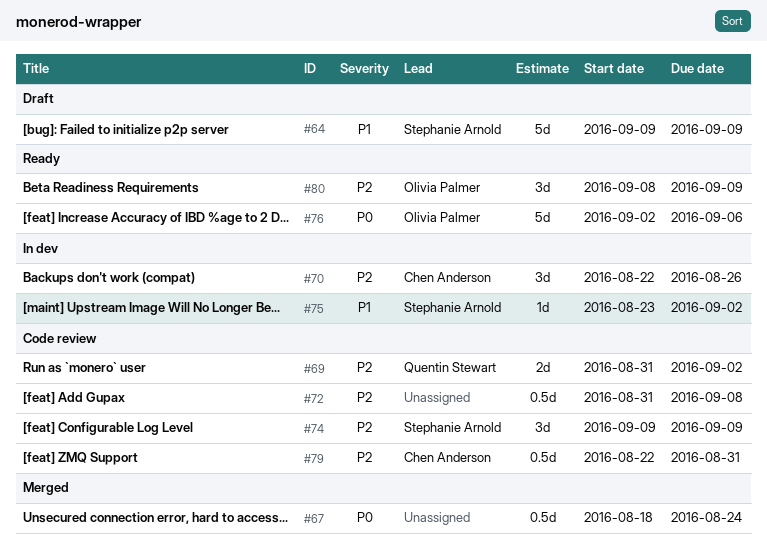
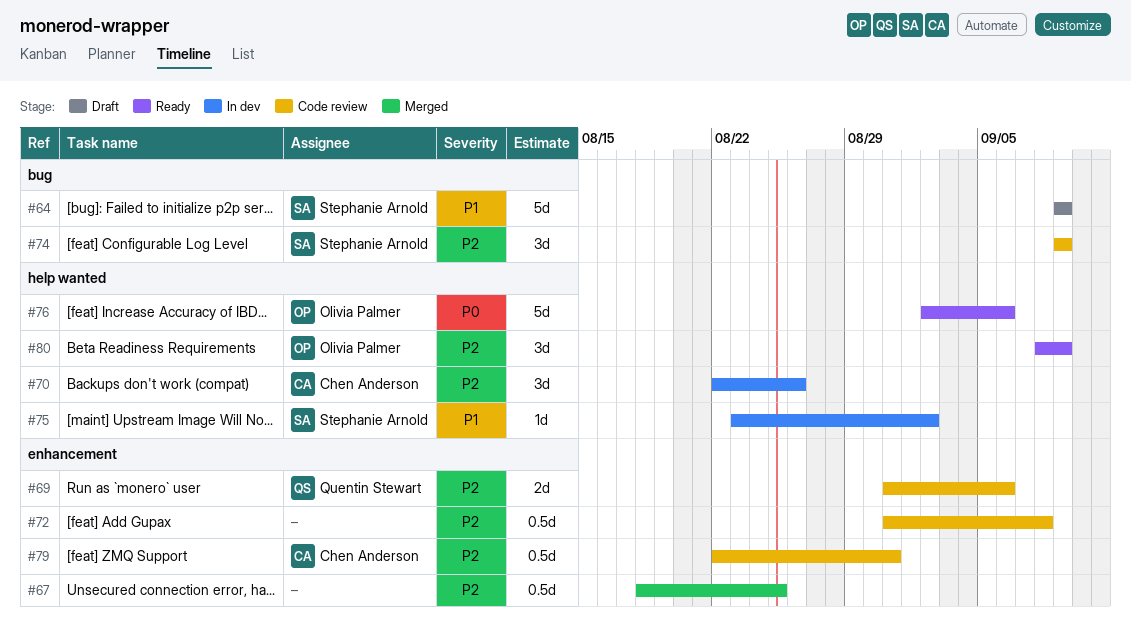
#67, priority: P0 -> P2
#67, due: Aug 24 -> Aug 25
#69, due: Sep 2 -> Sep 6

